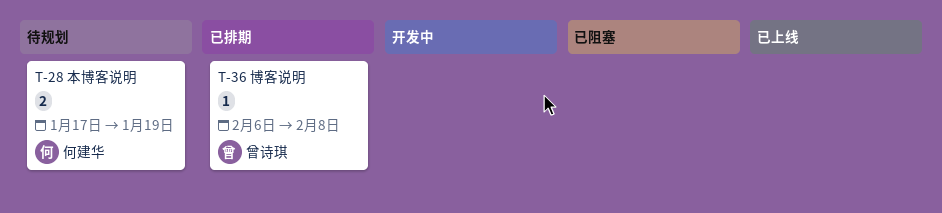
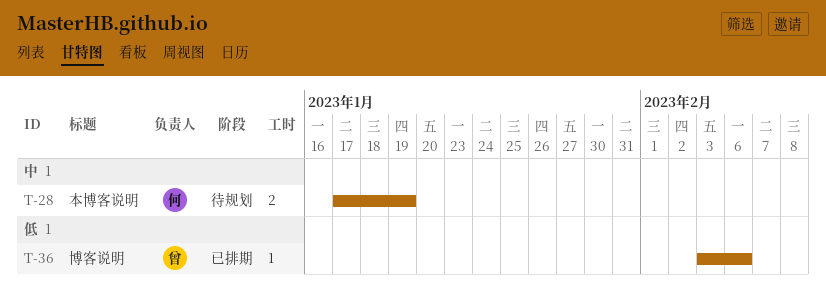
T-36, start: Feb 6 -> Feb 3
T-36, due: Feb 8 -> Feb 6

